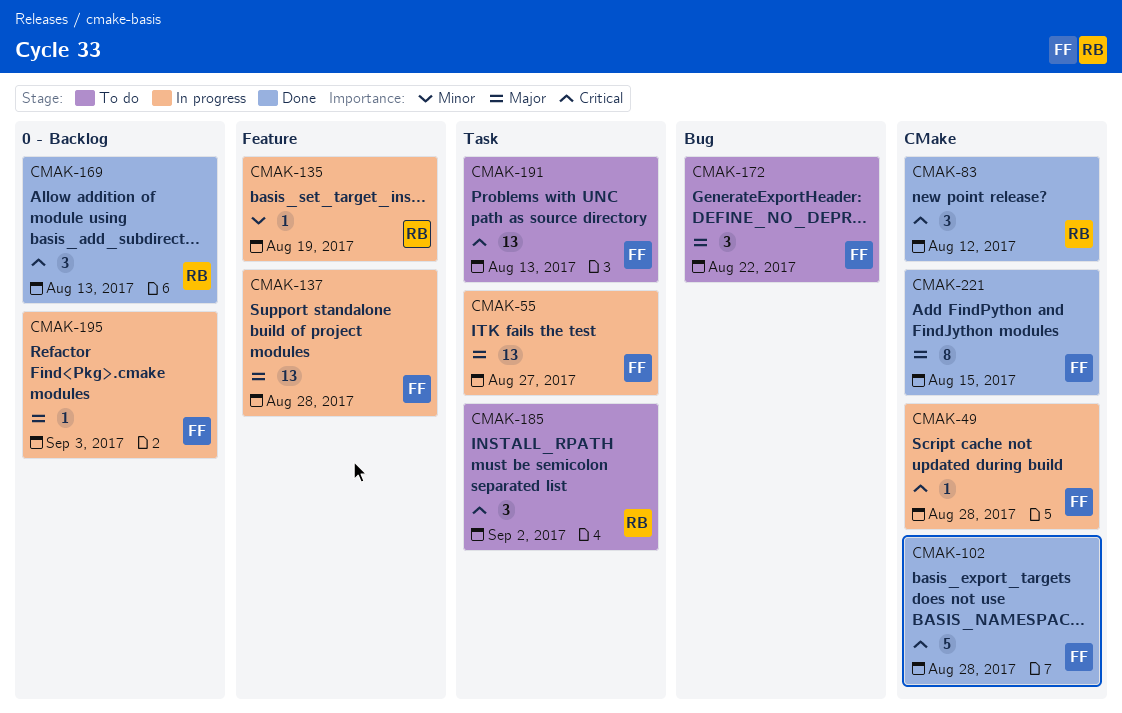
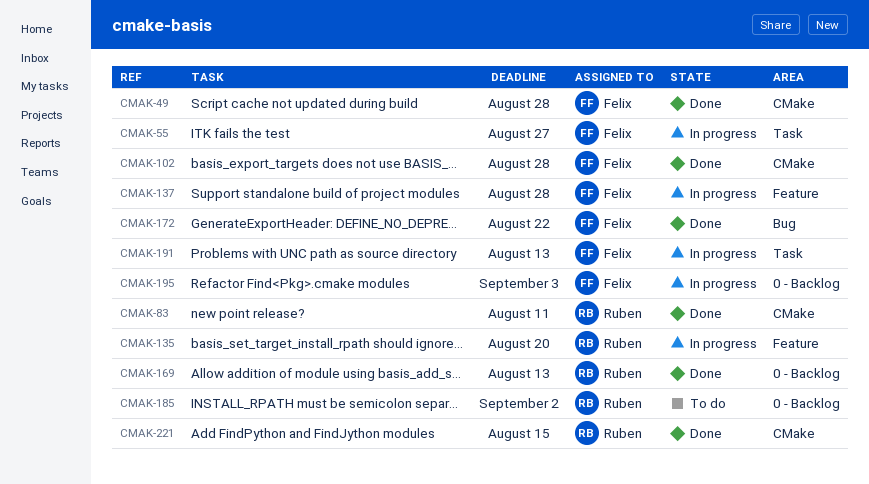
CMAK-49, status: In progress -> Done
CMAK-83, due: Aug 12 -> Aug 11
CMAK-135, due: Aug 19 -> Aug 20
CMAK-172, status: To do -> Done
CMAK-185, label: Task -> 0 - Backlog
CMAK-191, status: To do -> In progress
CMAK-221, owner: Felix -> Ruben

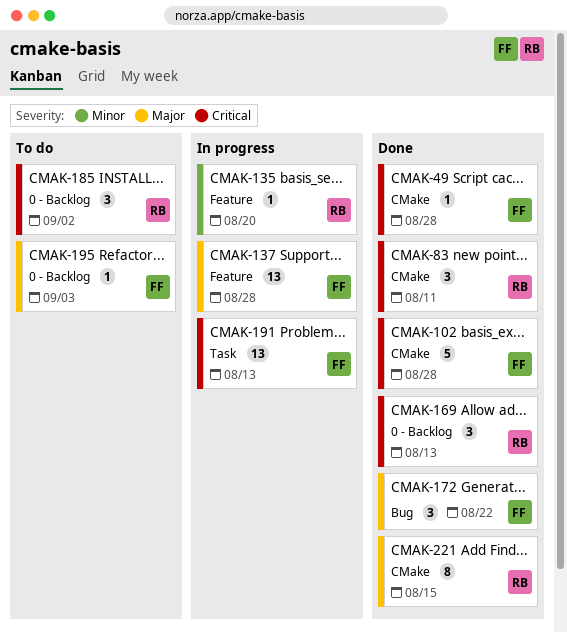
CMAK-55: present -> none
CMAK-195, status: In progress -> To do

